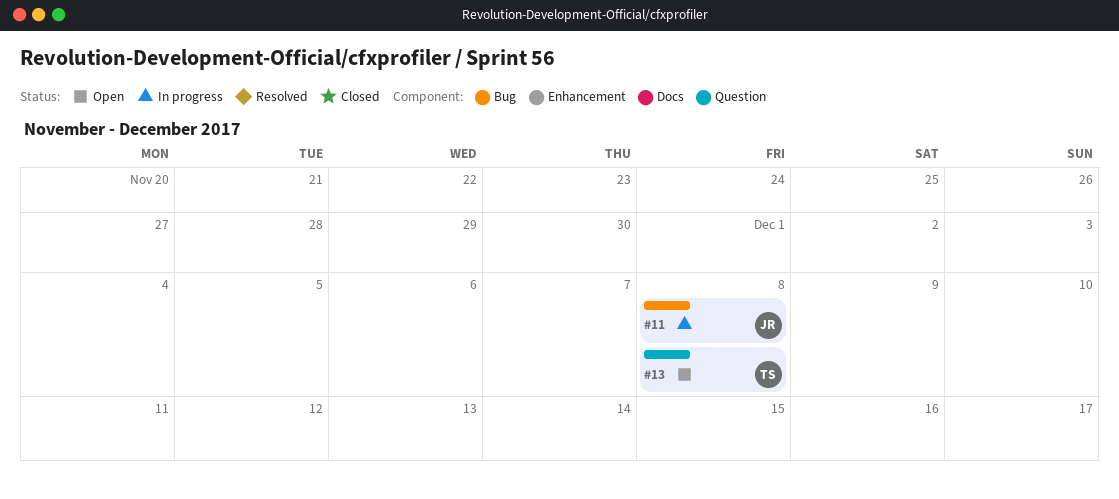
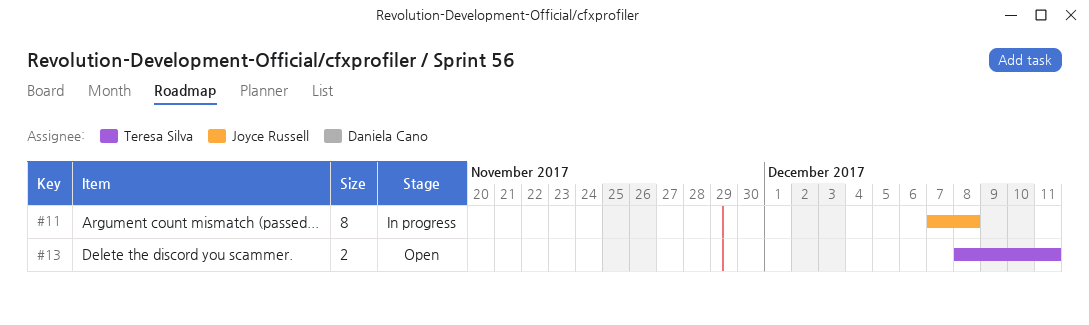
#13, due: Dec 8 -> Dec 11

